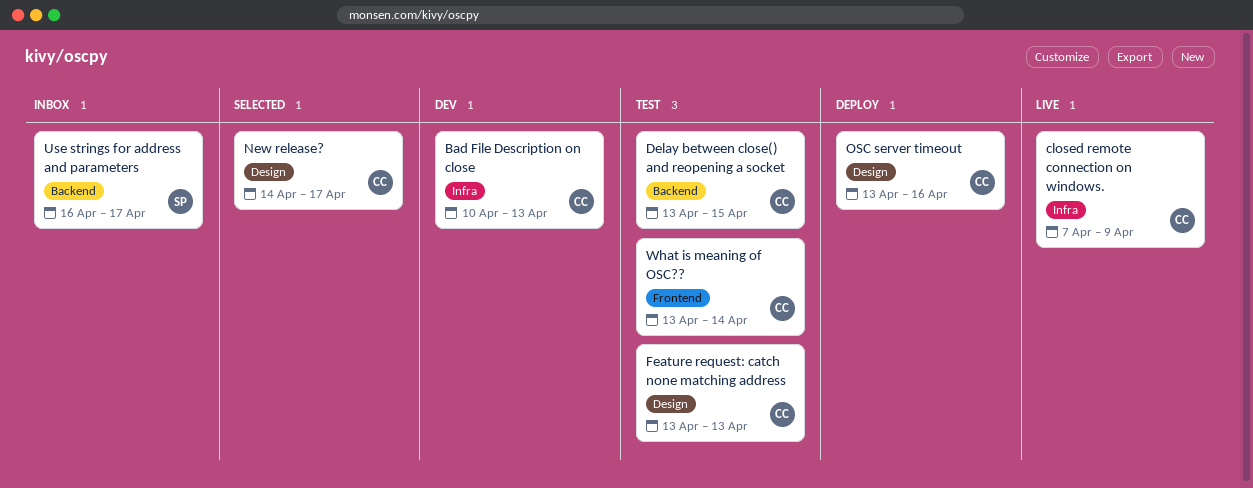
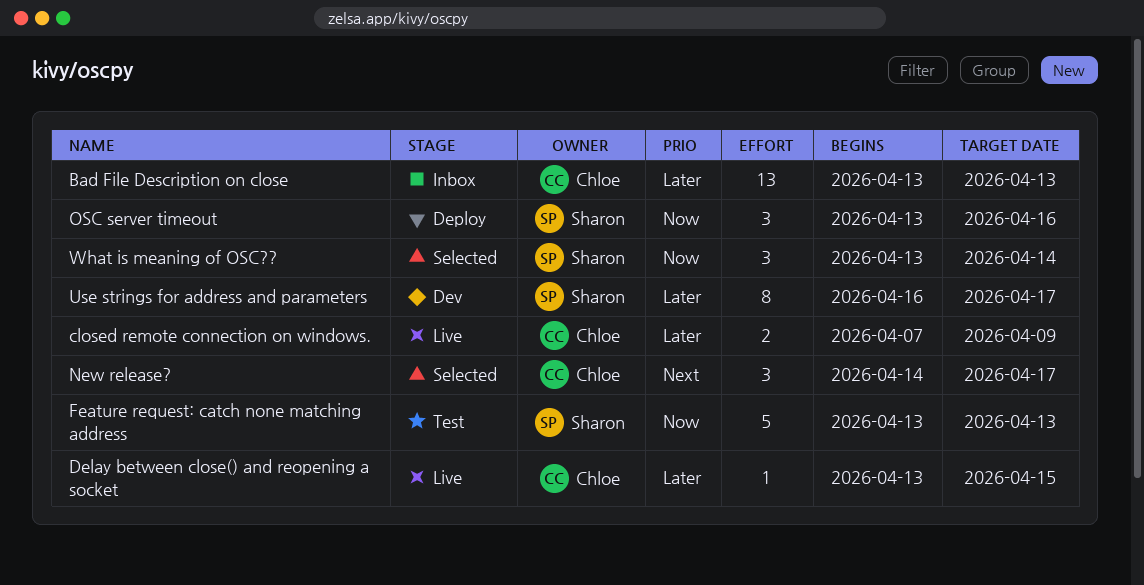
Bad File Description on close, status: Dev -> Inbox
Bad File Description on close, start: Apr 10 -> Apr 13
Delay between close() and reopening a socket, status: Test -> Live
Feature request: catch none matching address, owner: Chloe -> Sharon
OSC server timeout, owner: Chloe -> Sharon
Use strings for address and parameters, status: Inbox -> Dev
What is meaning of OSC??, status: Test -> Selected
What is meaning of OSC??, owner: Chloe -> Sharon

